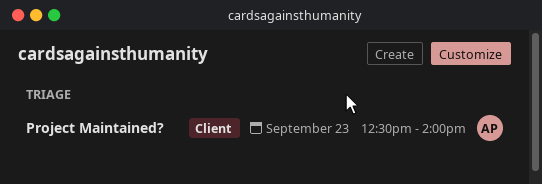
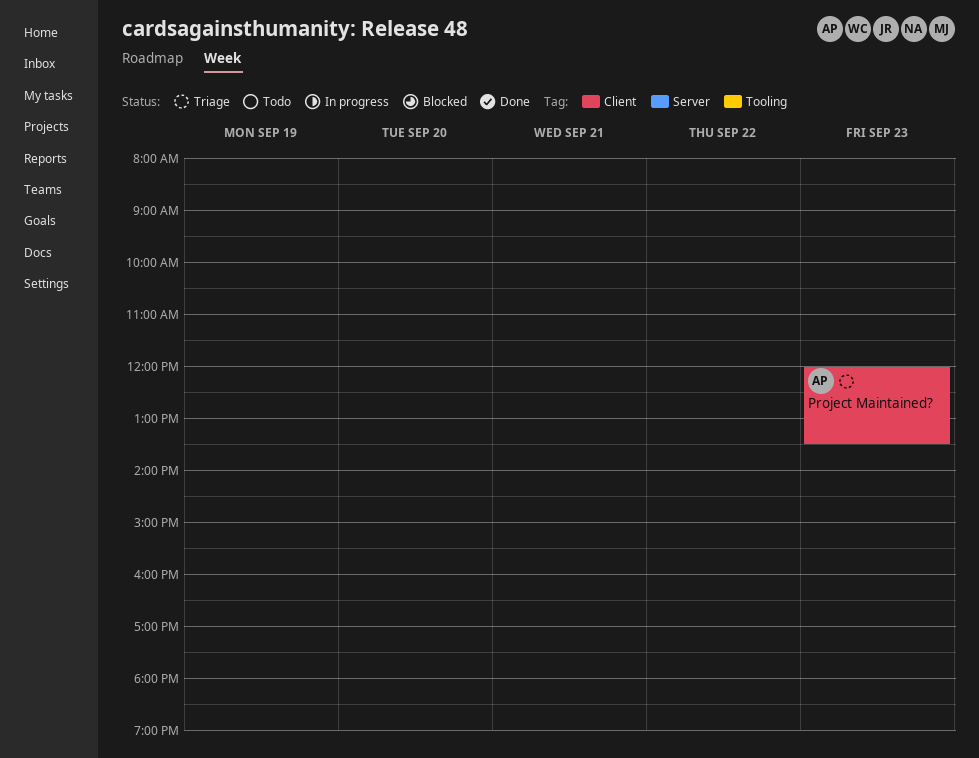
Project Maintained?, begins: 12:30 -> 12:00
Project Maintained?, ends: 14:00 -> 13:30

